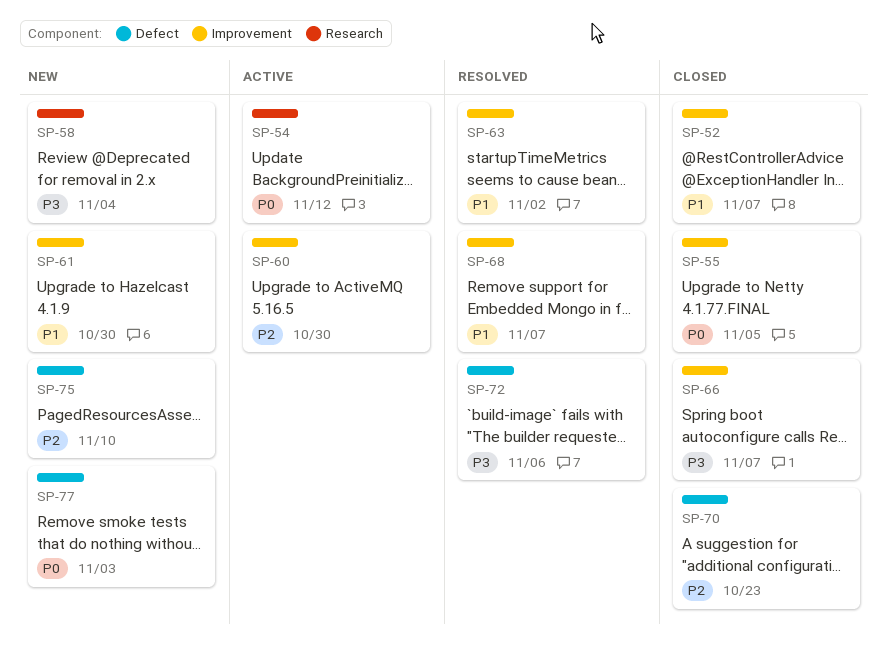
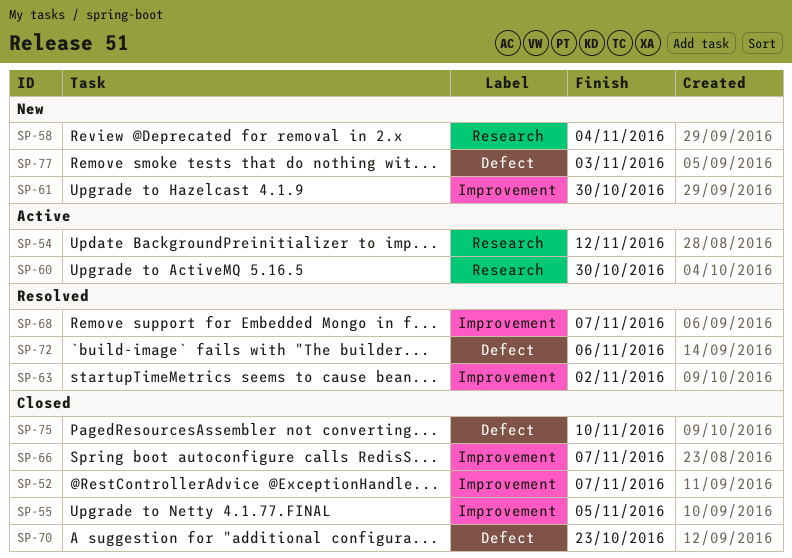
SP-60, label: Improvement -> Research
SP-75, status: New -> Closed

